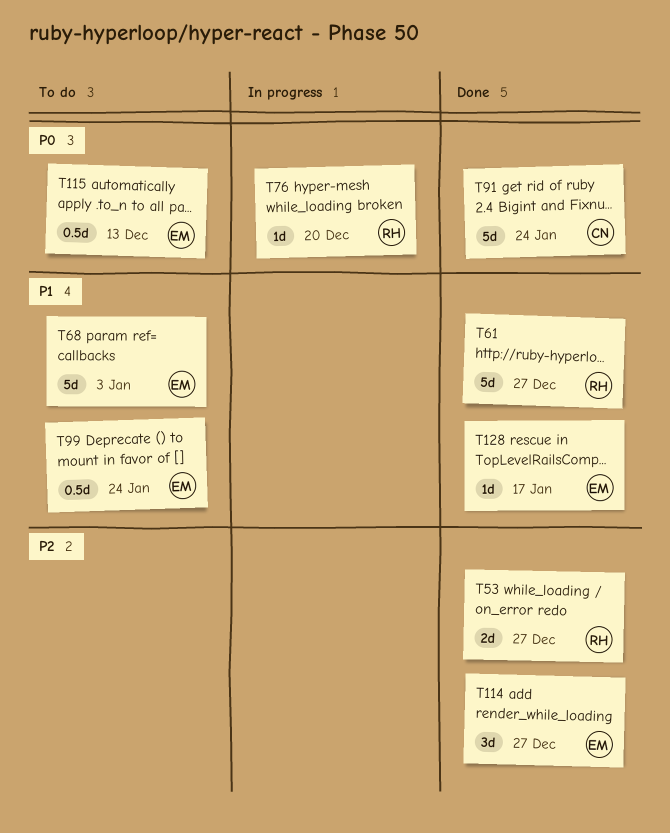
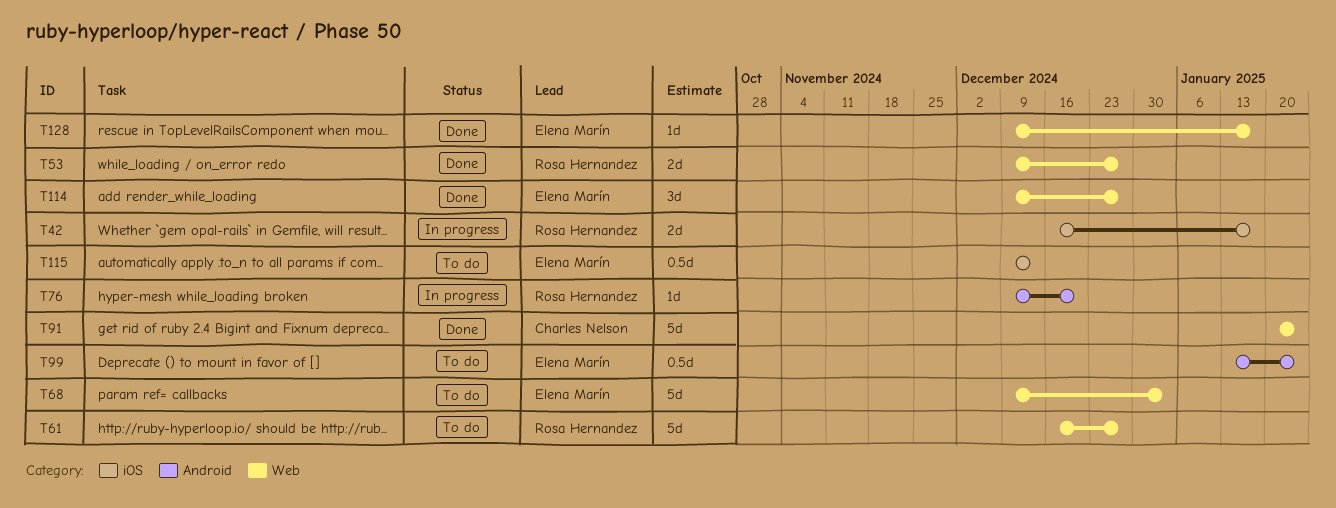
T42: none -> present
T61, status: Done -> To do

